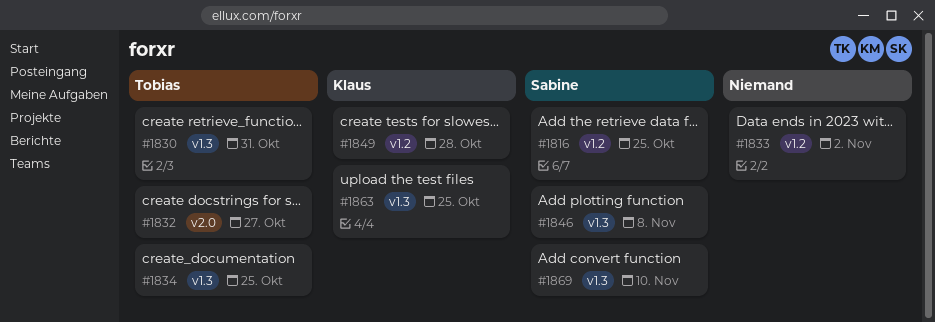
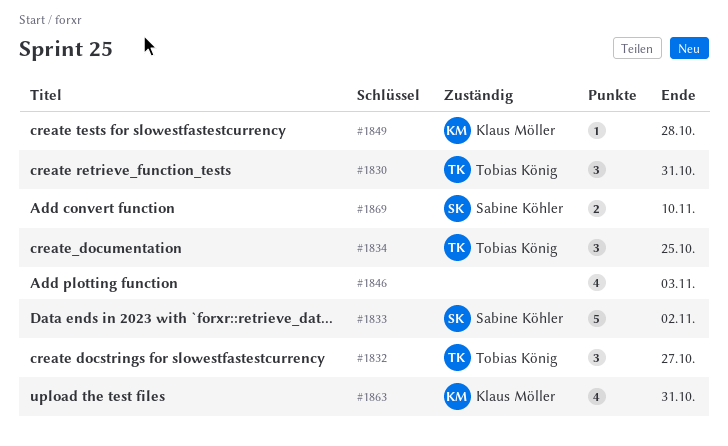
#1816: present -> none
#1833, owner: none -> Sabine Köhler
#1846, owner: Sabine Köhler -> none
#1846, due: Nov 8 -> Nov 3
#1863, due: Oct 25 -> Oct 31

